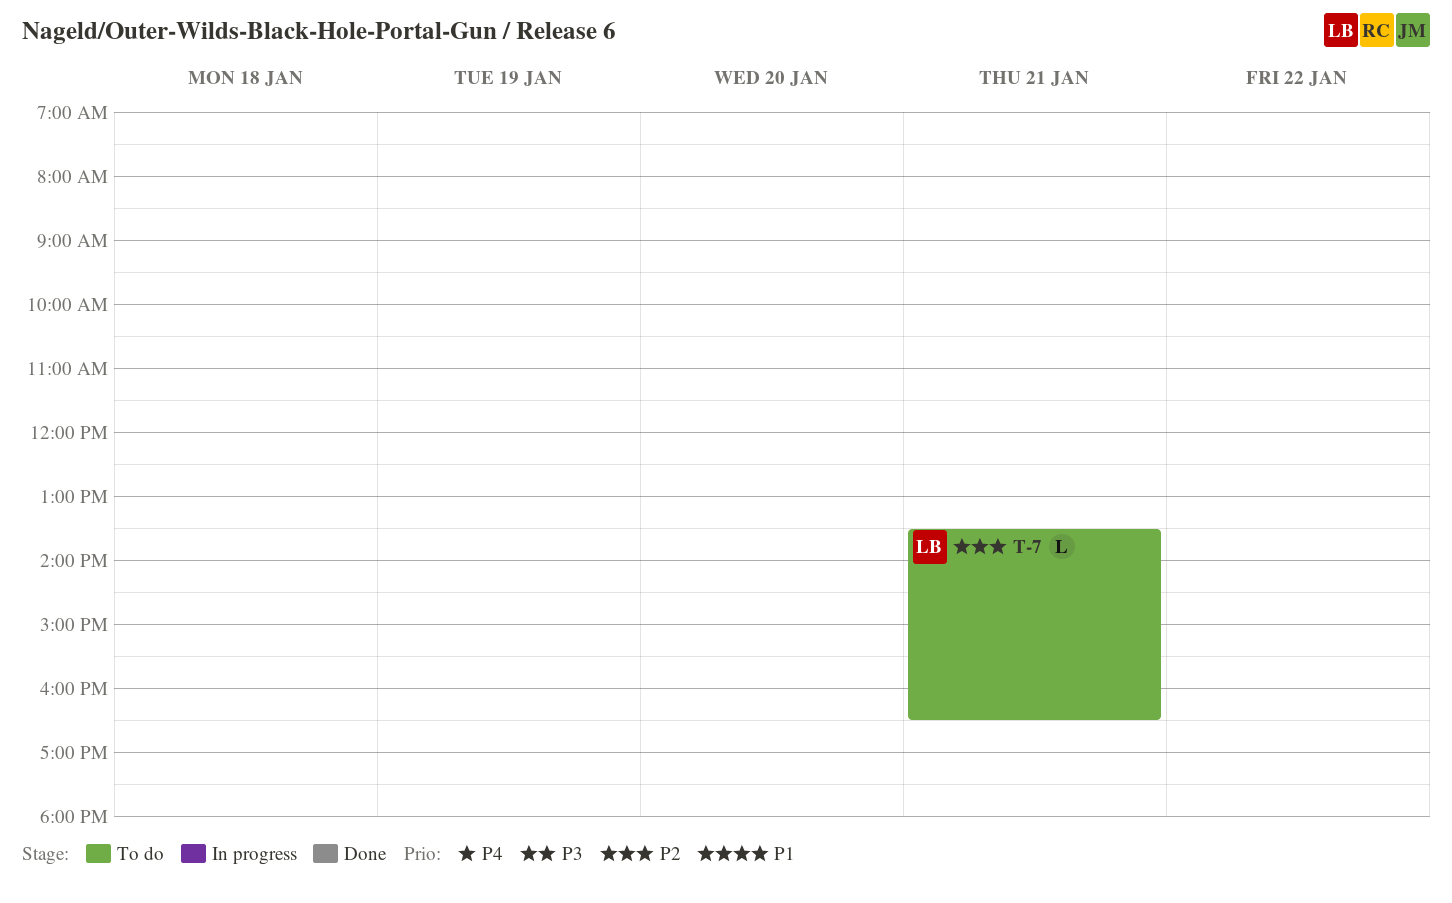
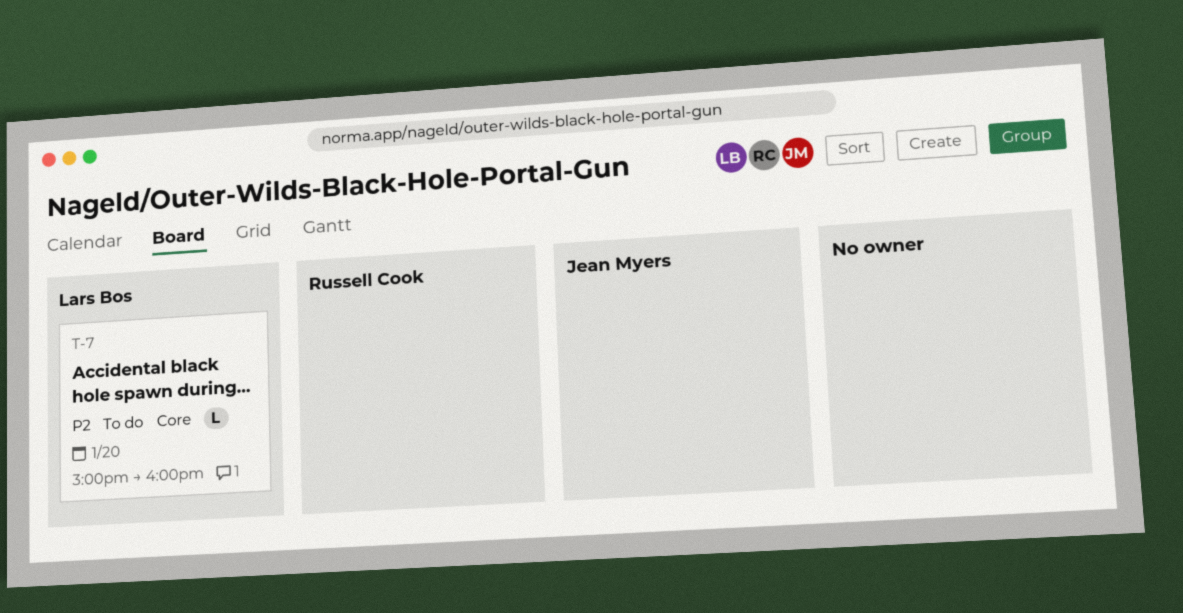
T-7, day: Jan 21 -> Jan 20
T-7, begins: 13:30 -> 15:00
T-7, ends: 16:30 -> 16:00

